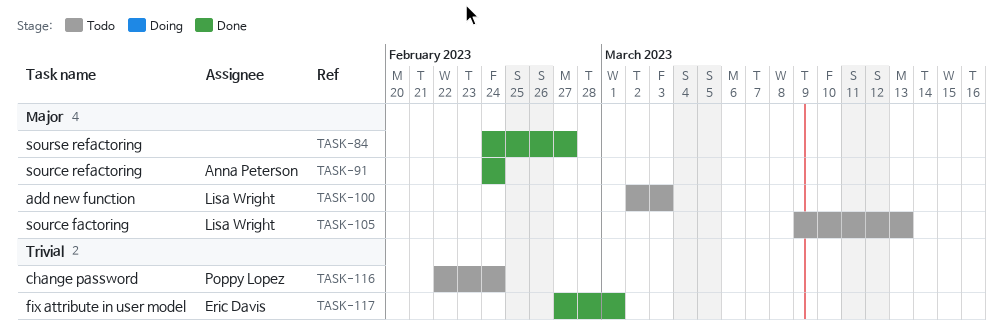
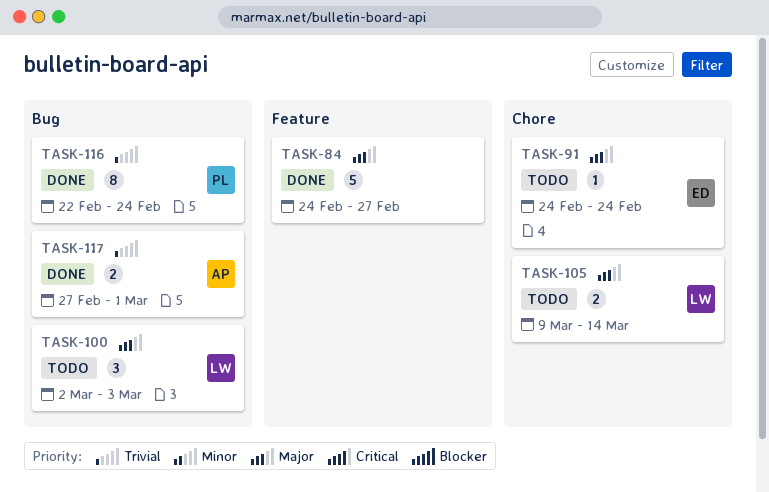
TASK-91, status: Done -> Todo
TASK-91, owner: Anna Peterson -> Eric Davis
TASK-105, due: Mar 13 -> Mar 14
TASK-116, status: Todo -> Done
TASK-117, owner: Eric Davis -> Anna Peterson

